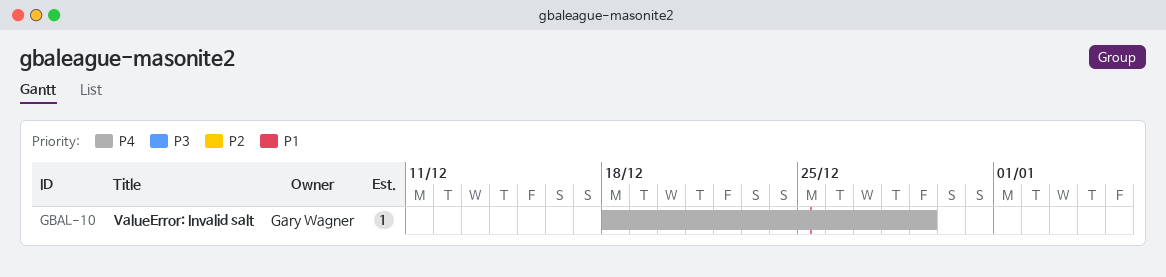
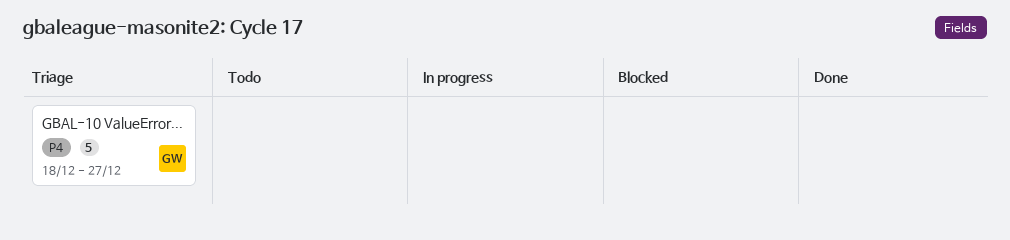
GBAL-10, estimate: 1 -> 5
GBAL-10, due: Dec 29 -> Dec 27

